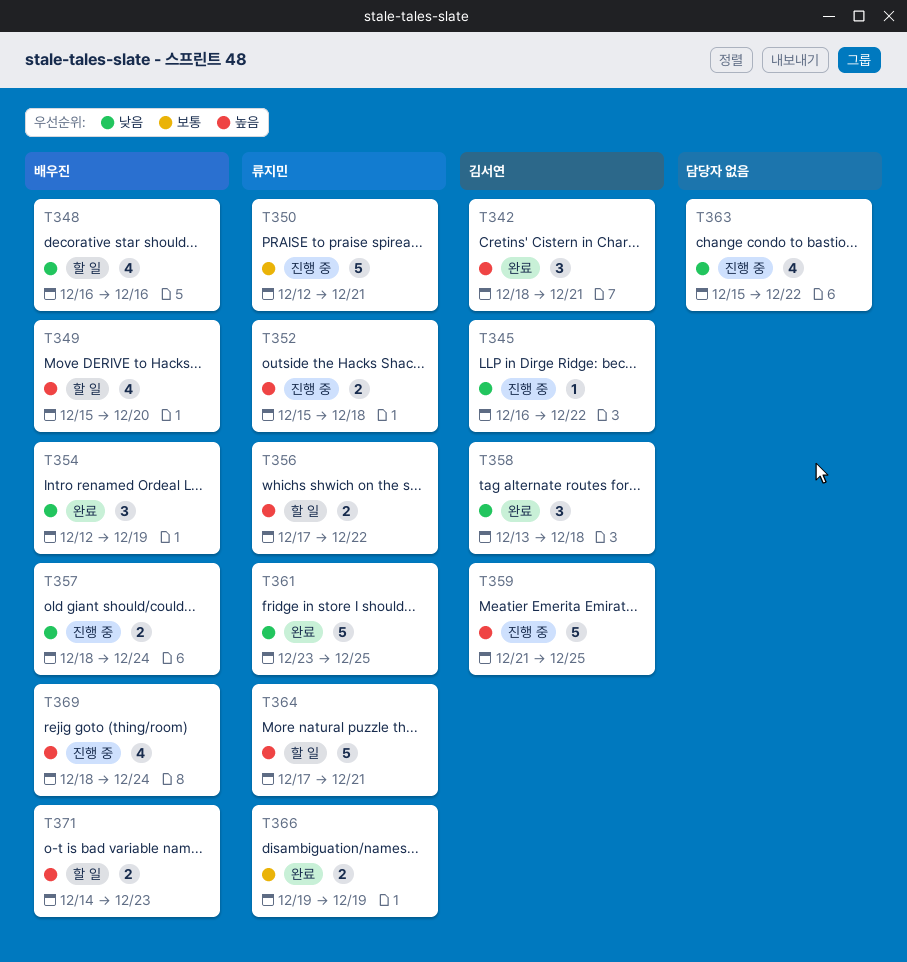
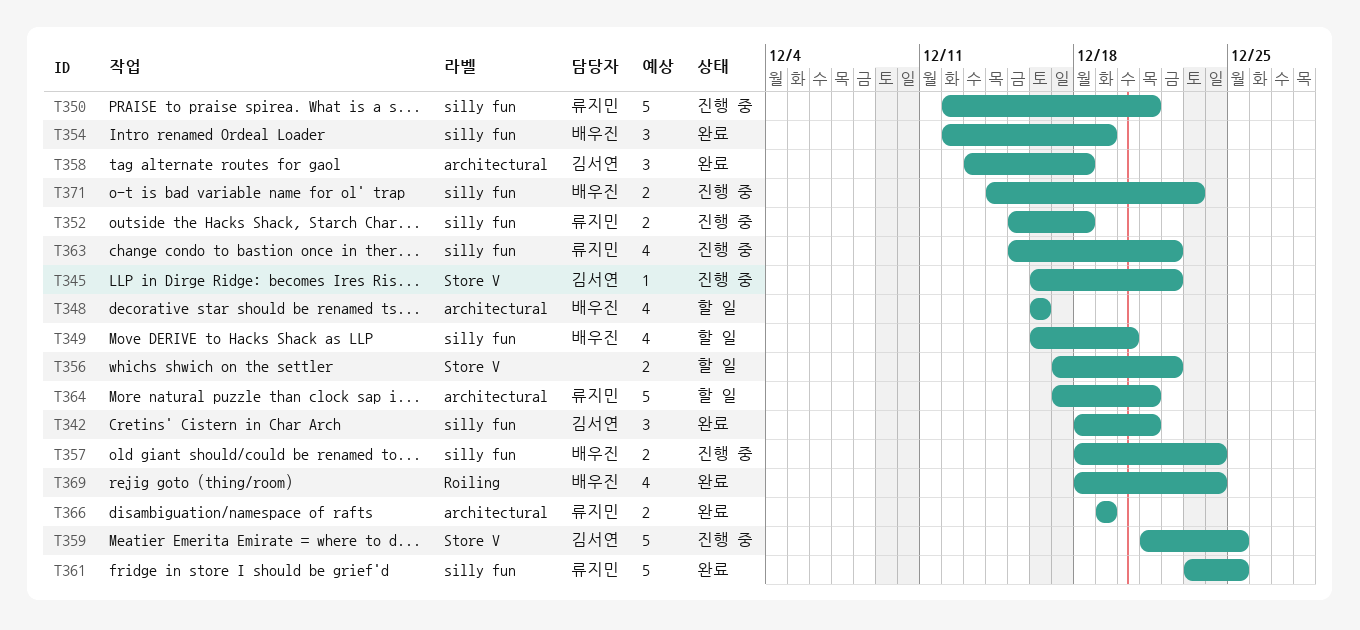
T349, start: Dec 15 -> Dec 16
T356, owner: 류지민 -> none
T363, owner: none -> 류지민
T369, status: 진행 중 -> 완료
T371, status: 할 일 -> 진행 중

